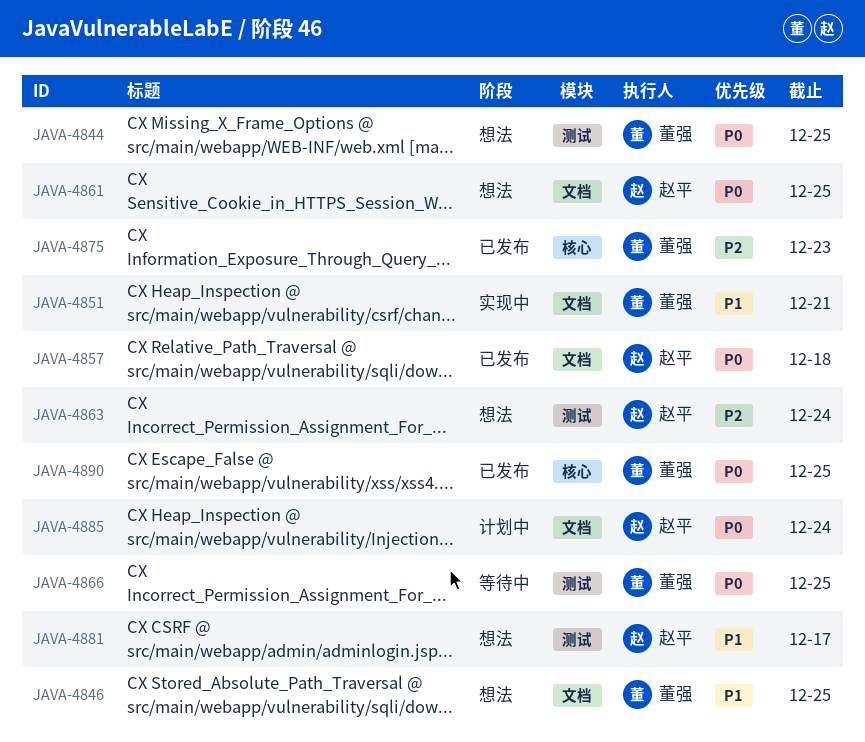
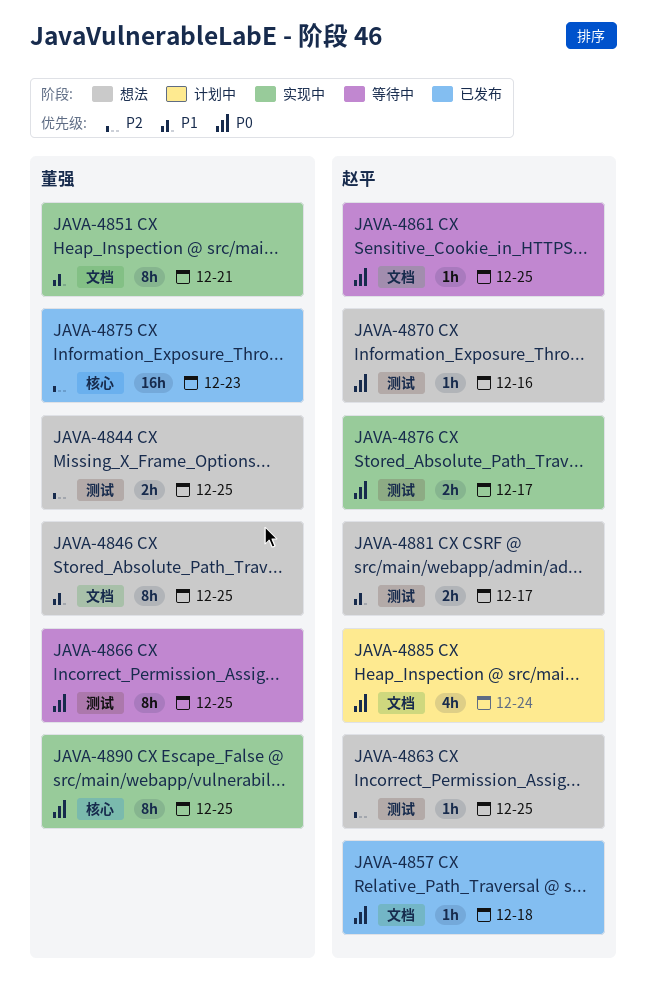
JAVA-4844, priority: P0 -> P2
JAVA-4861, status: 想法 -> 等待中
JAVA-4863, due: Dec 24 -> Dec 25
JAVA-4870: none -> present
JAVA-4876: none -> present
JAVA-4890, status: 已发布 -> 实现中

